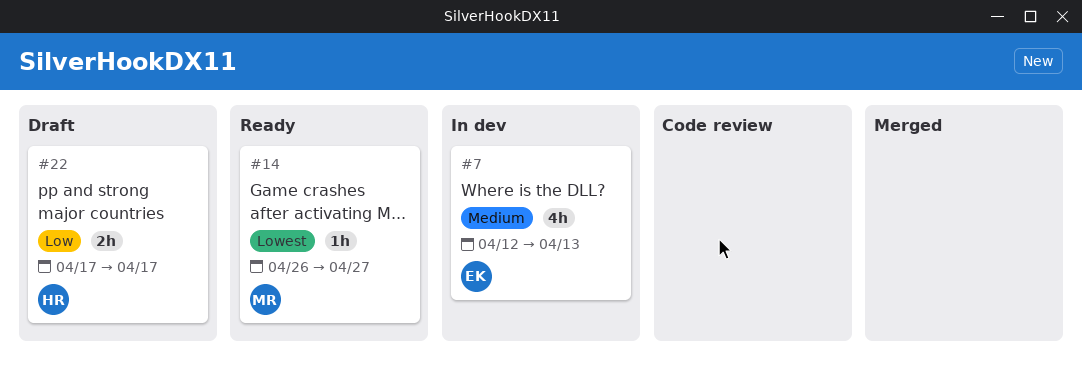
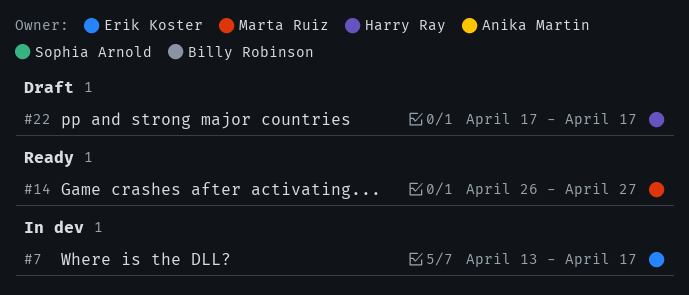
#7, start: Apr 12 -> Apr 13
#7, due: Apr 13 -> Apr 17

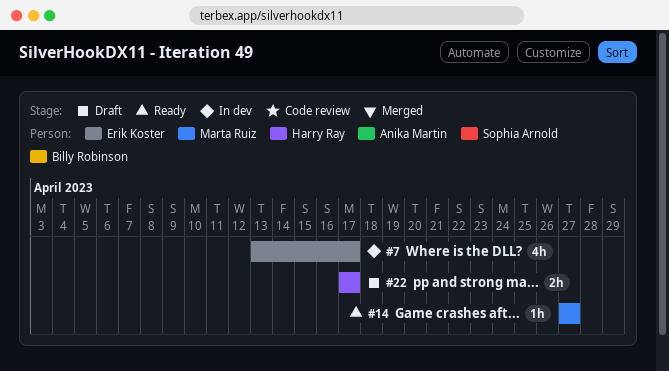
#14, start: Apr 26 -> Apr 27

